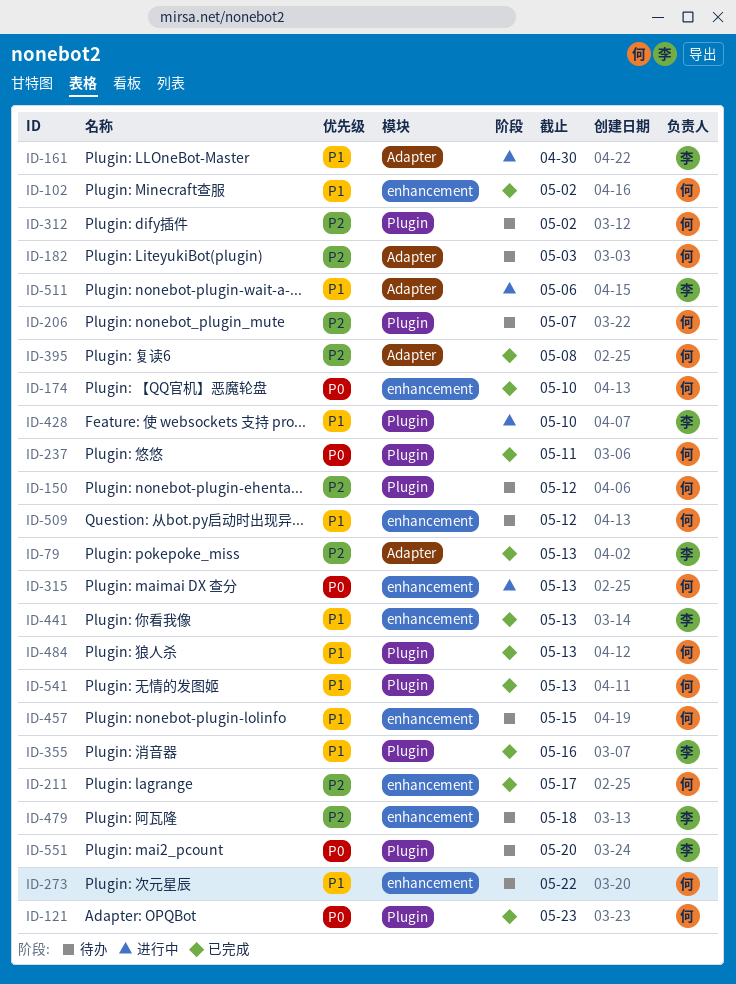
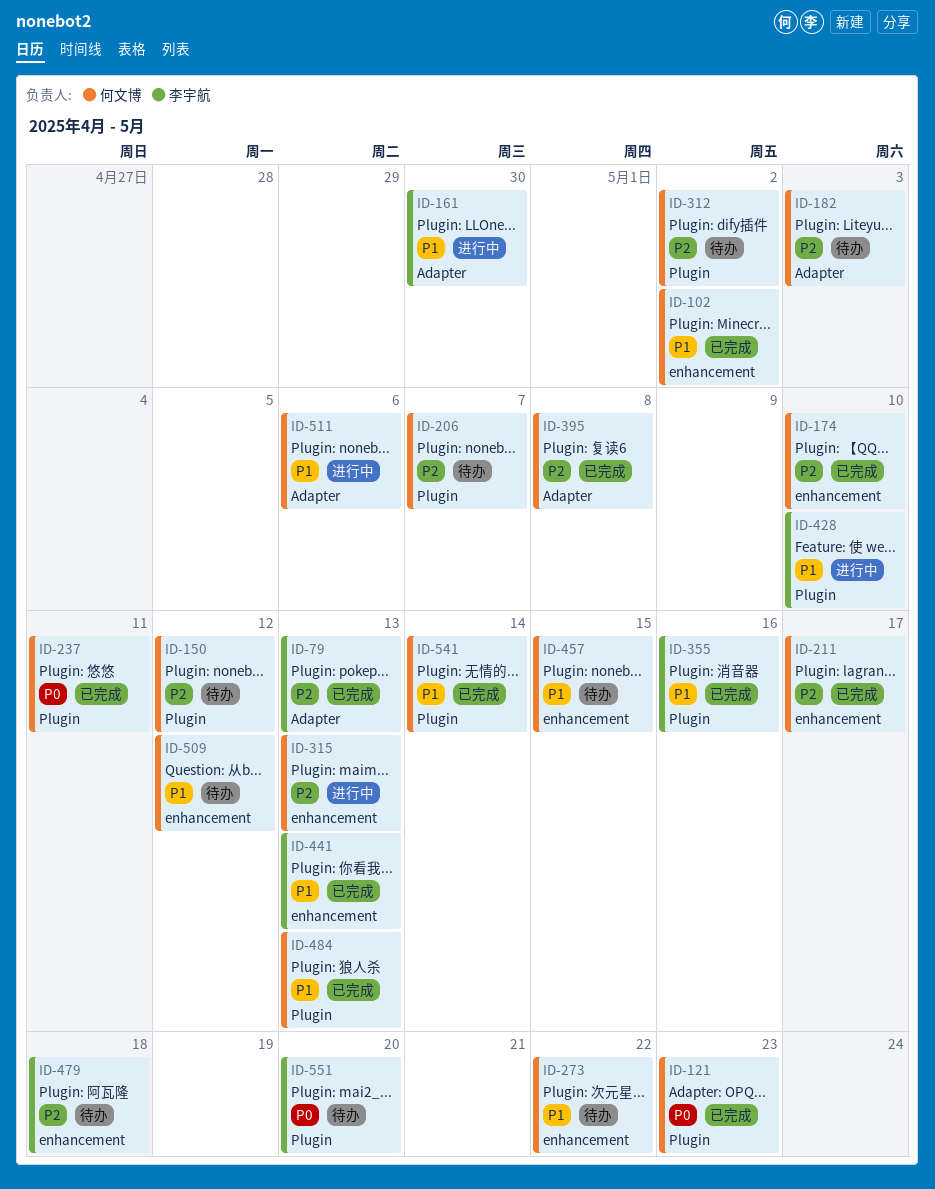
ID-174, priority: P0 -> P2
ID-315, priority: P0 -> P2
ID-511, owner: 李宇航 -> 何文博
ID-541, due: May 13 -> May 14

